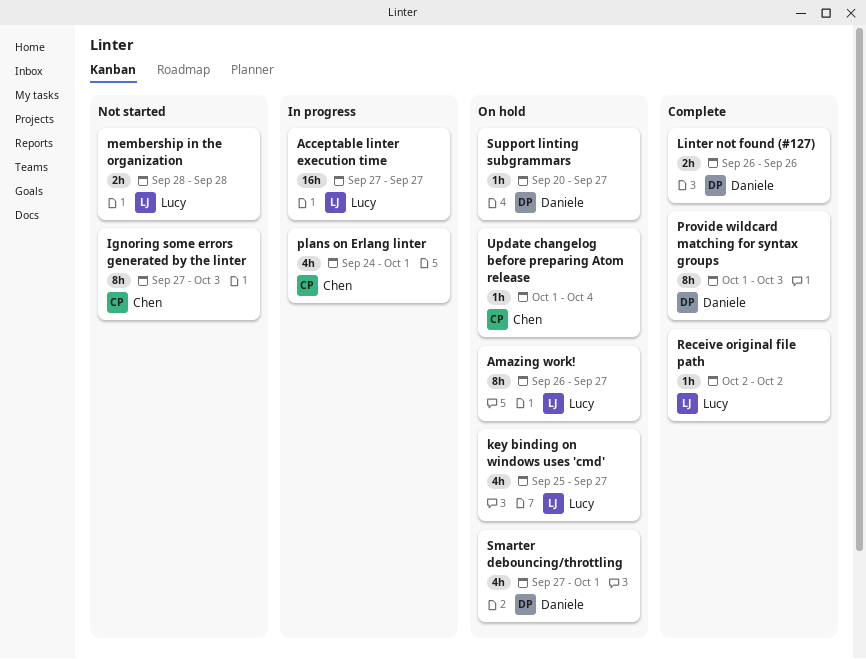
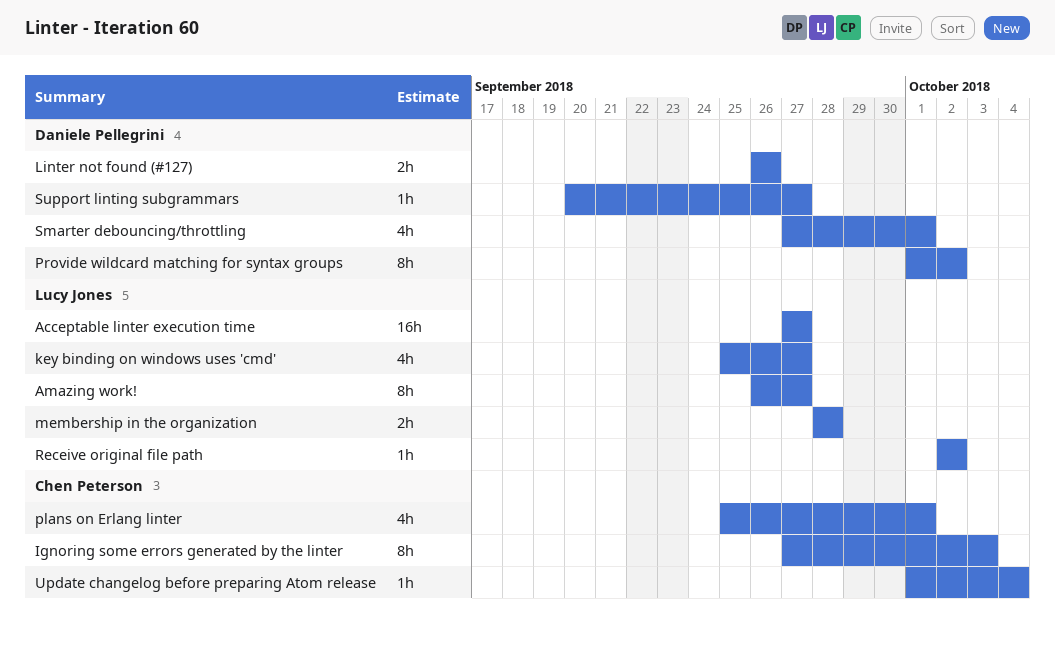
plans on Erlang linter, start: Sep 24 -> Sep 25
Provide wildcard matching for syntax groups, due: Oct 3 -> Oct 2

